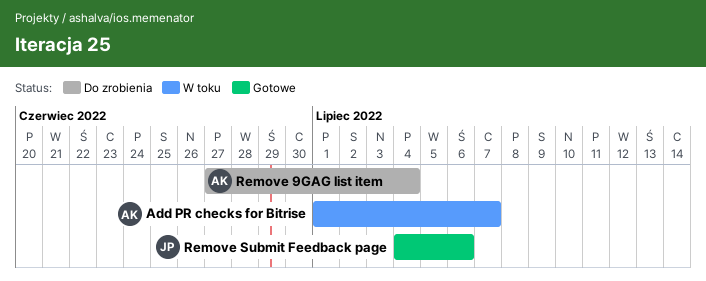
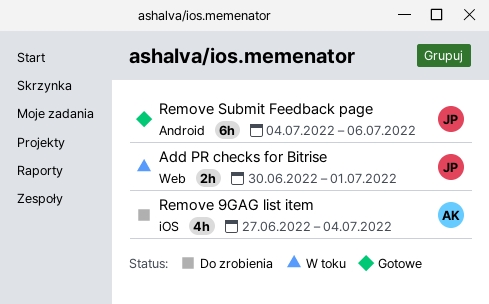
Add PR checks for Bitrise, owner: AK -> JP
Add PR checks for Bitrise, start: Jul 1 -> Jun 30
Add PR checks for Bitrise, due: Jul 7 -> Jul 1

